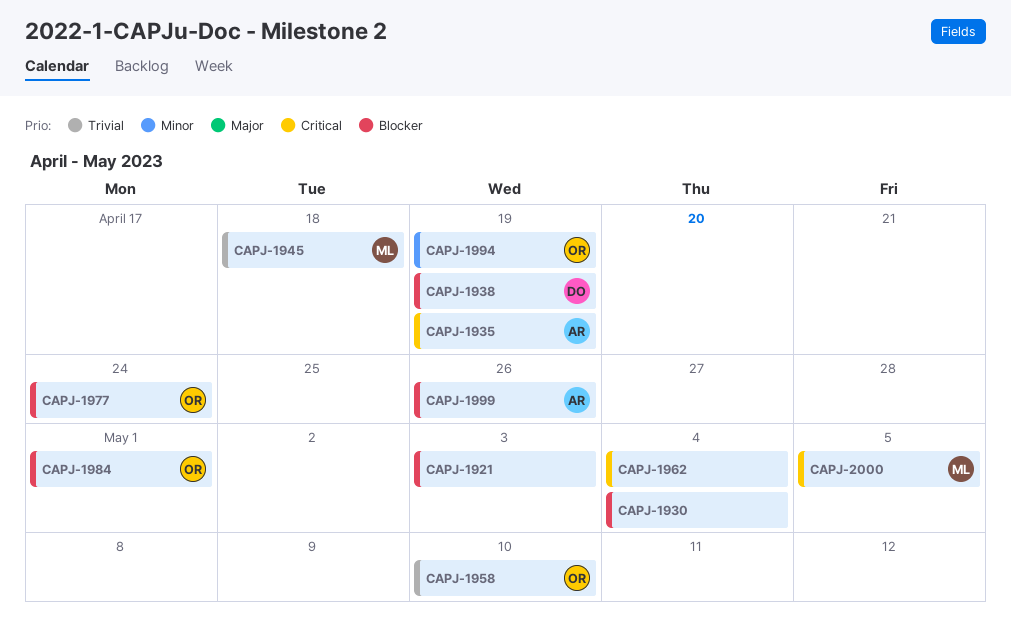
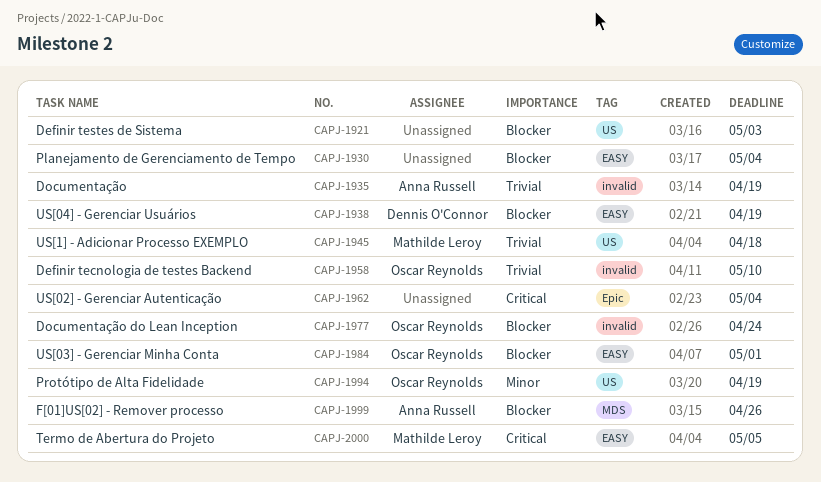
CAPJ-1935, priority: Critical -> Trivial

